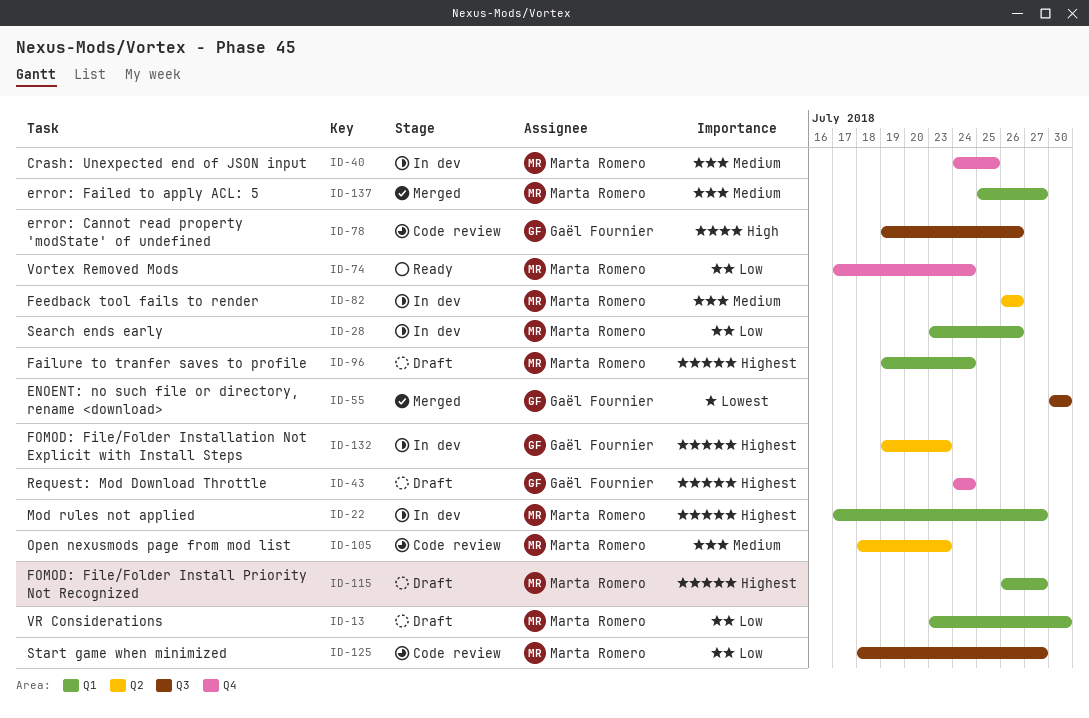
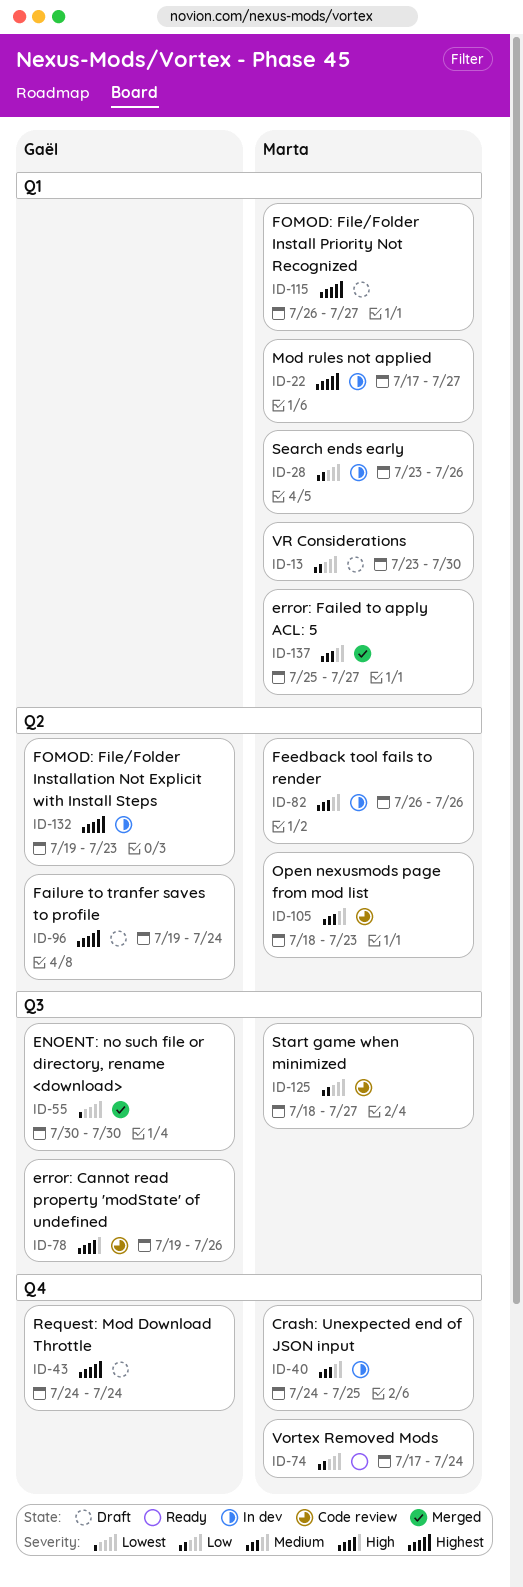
ID-96, owner: Marta Romero -> Gaël Fournier
ID-96, label: Q1 -> Q2

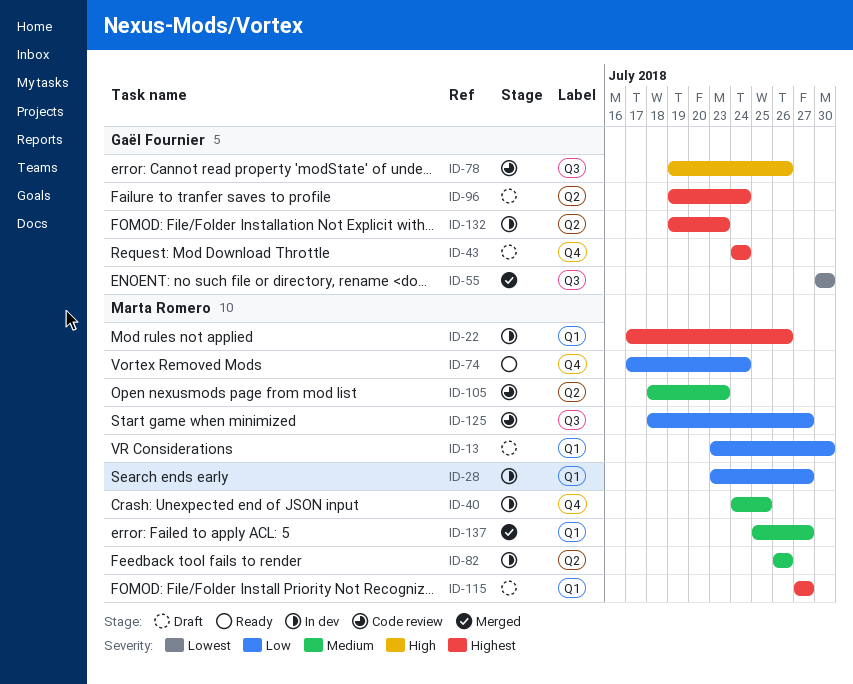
ID-22, due: Jul 27 -> Jul 26
ID-28, due: Jul 26 -> Jul 27
ID-115, start: Jul 26 -> Jul 27

